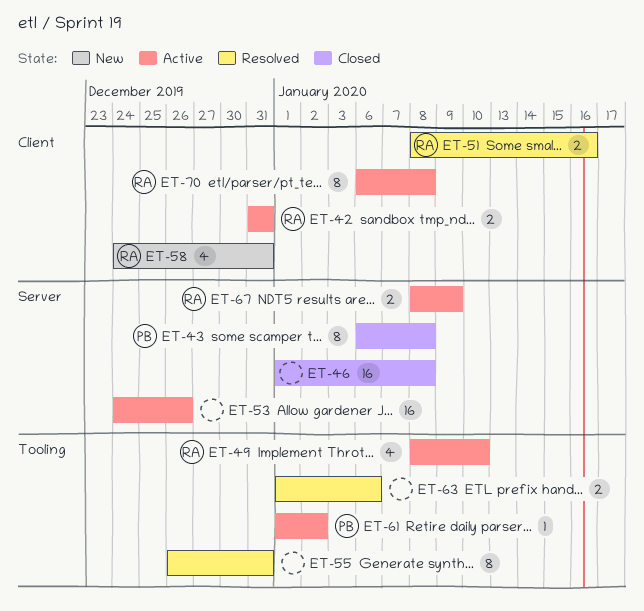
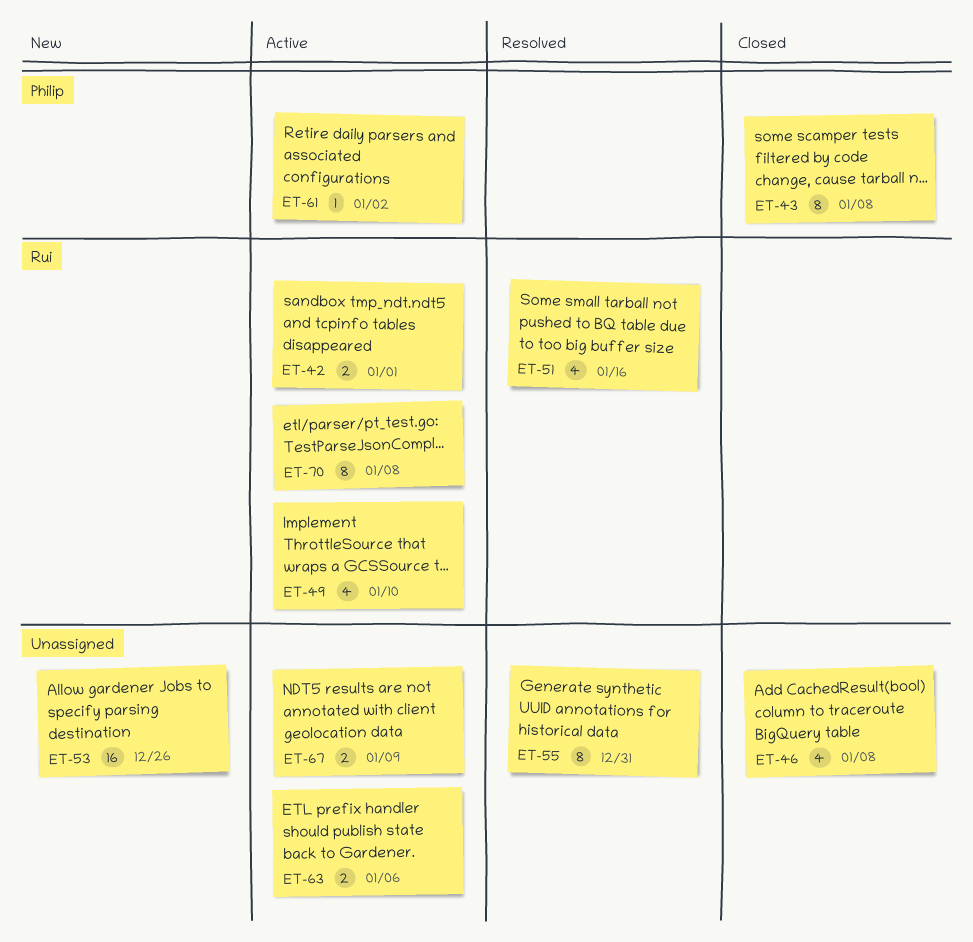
ET-42, due: Dec 31 -> Jan 1
ET-46, estimate: 16 -> 4
ET-51, estimate: 2 -> 4
ET-53, status: Active -> New
ET-58: present -> none
ET-63, status: Resolved -> Active
ET-67, owner: Rui -> none

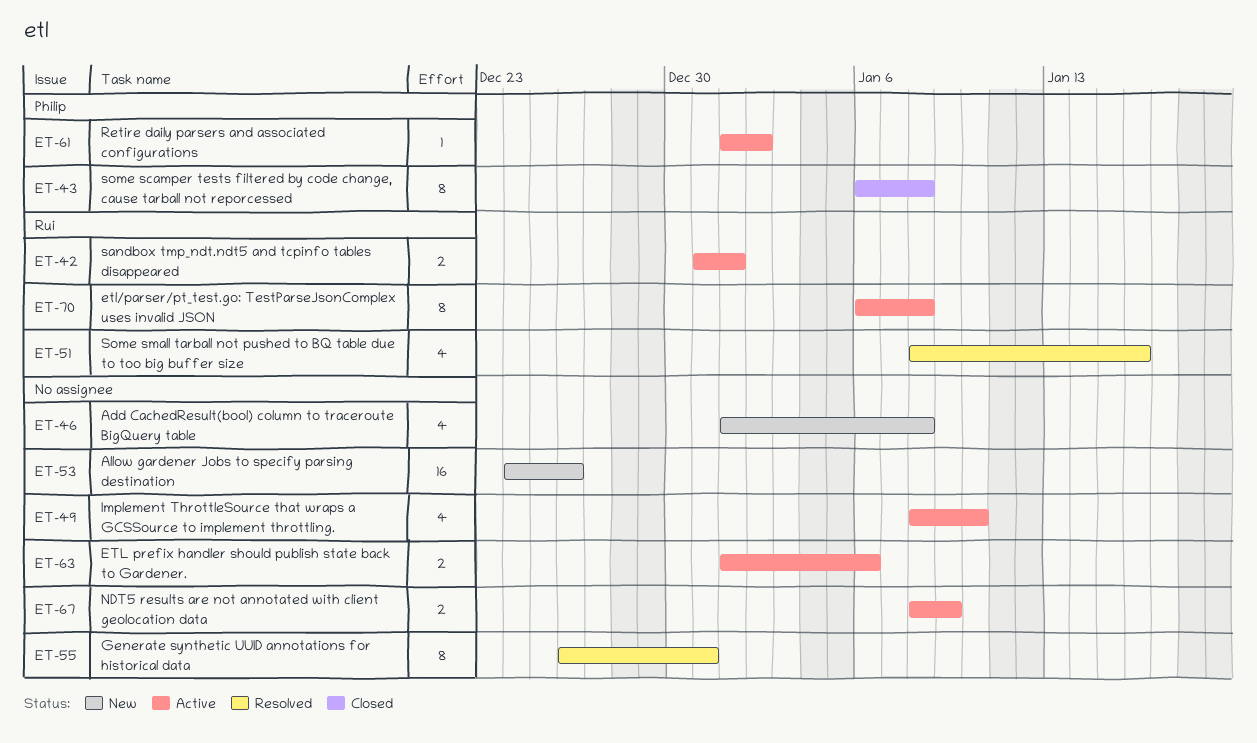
ET-46, status: Closed -> New
ET-49, owner: Rui -> none

